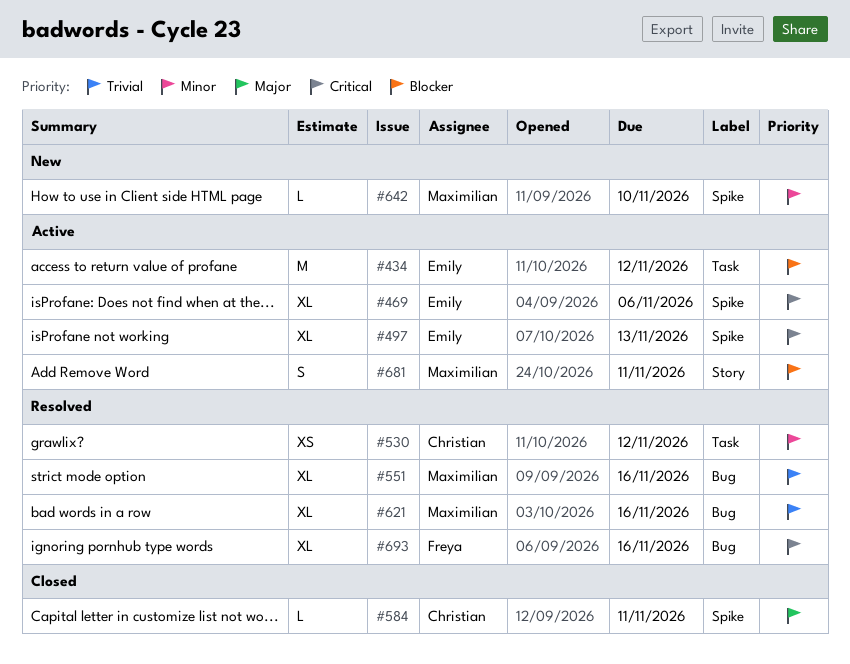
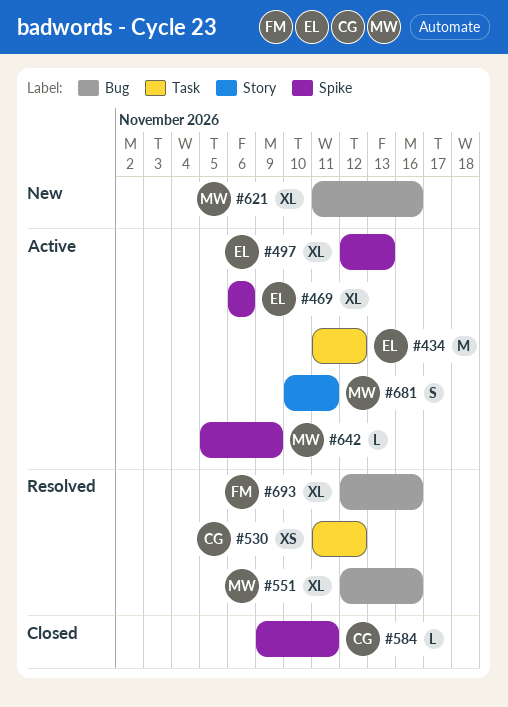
#621, status: Resolved -> New
#642, status: New -> Active
#642, due: Nov 10 -> Nov 9

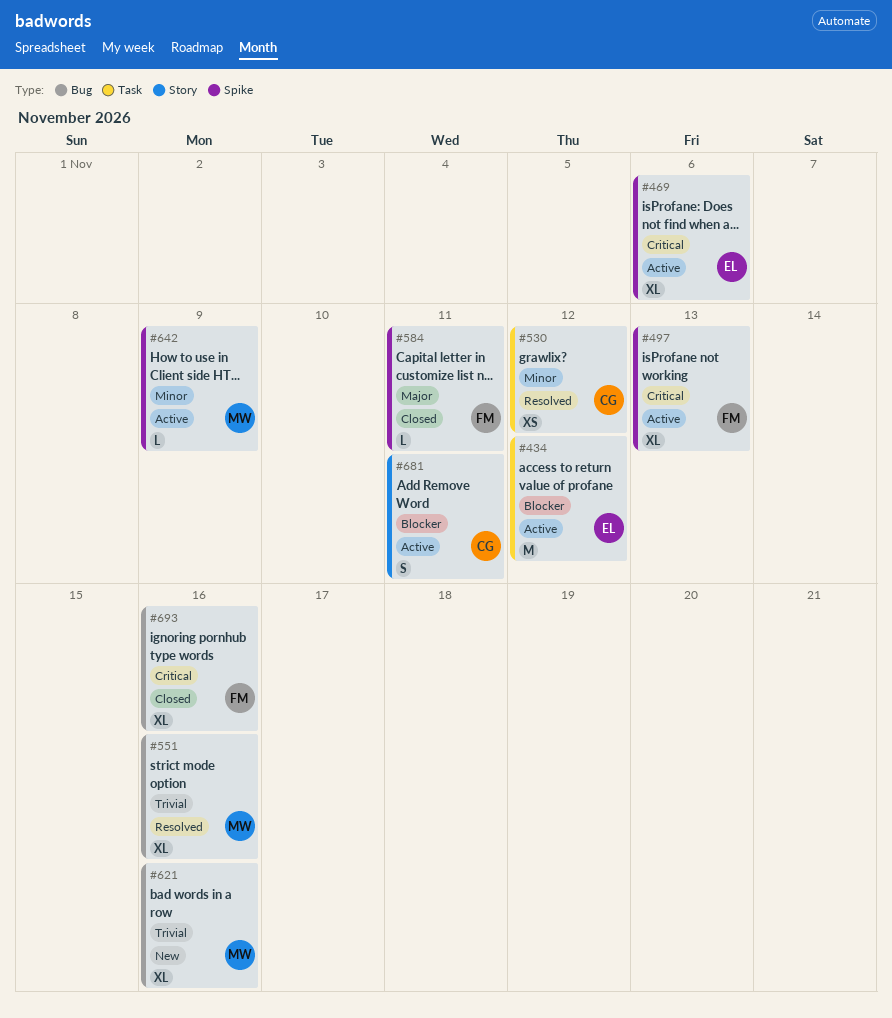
#497, owner: EL -> FM
#584, owner: CG -> FM
#681, owner: MW -> CG
#693, status: Resolved -> Closed

